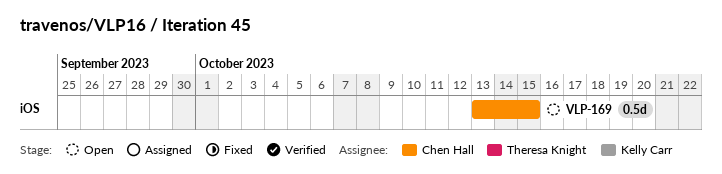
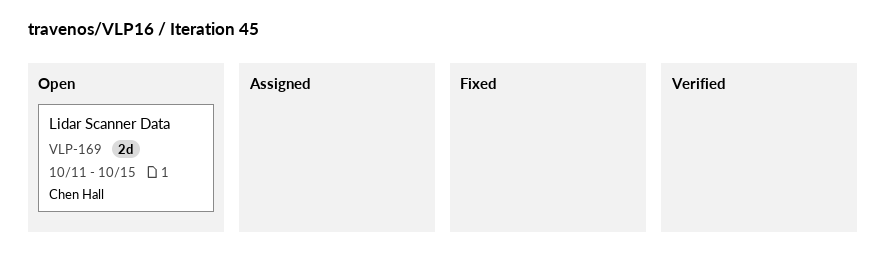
VLP-169, estimate: 0.5d -> 2d
VLP-169, start: Oct 13 -> Oct 11

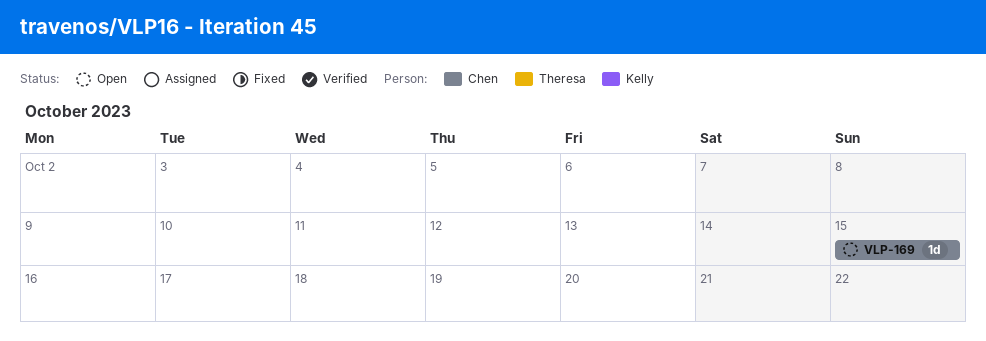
VLP-169, estimate: 2d -> 1d
VLP-169, start: Oct 11 -> Oct 15

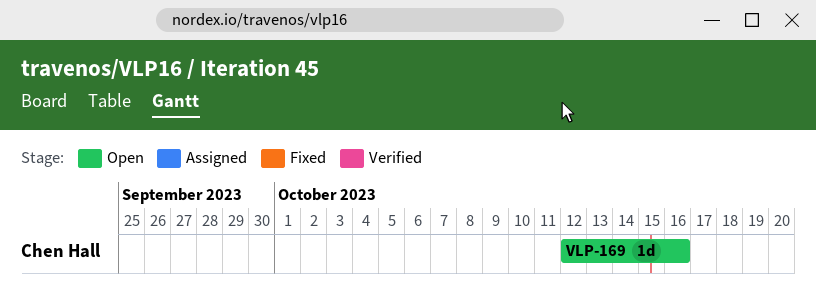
VLP-169, start: Oct 15 -> Oct 12
VLP-169, due: Oct 15 -> Oct 16

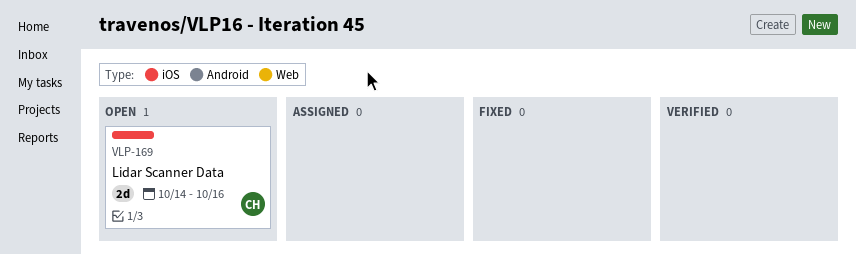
VLP-169, estimate: 1d -> 2d
VLP-169, start: Oct 12 -> Oct 14

